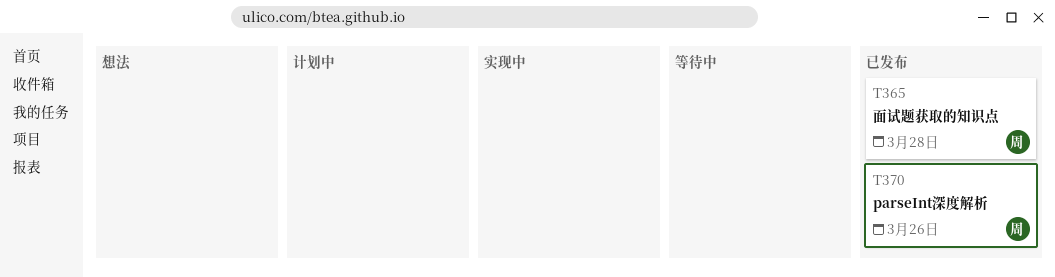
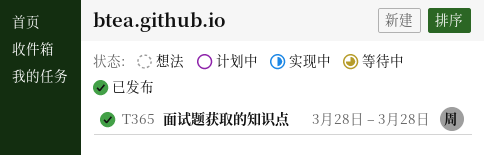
T370: present -> none

